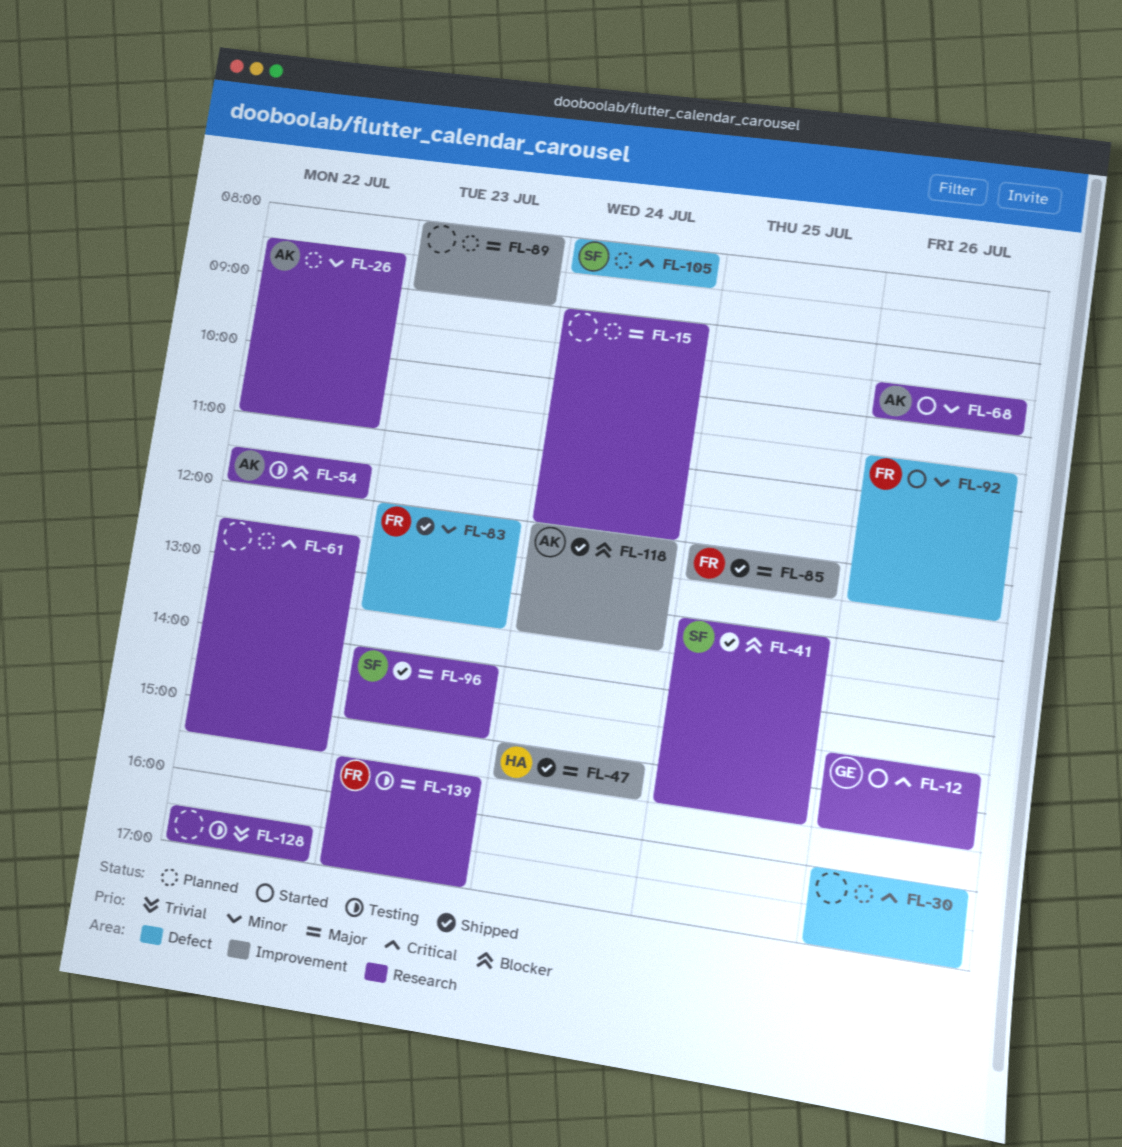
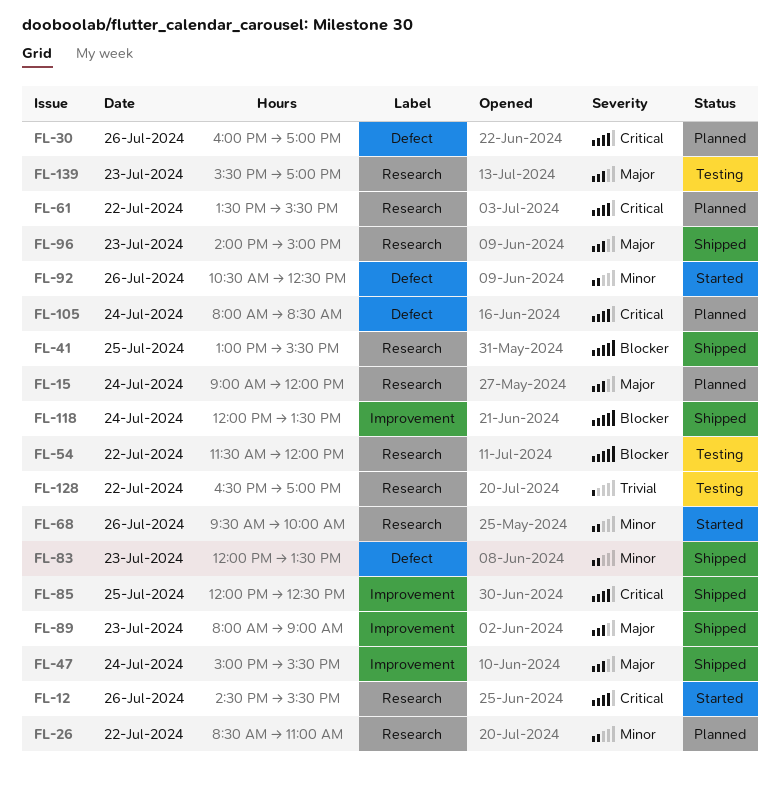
FL-61, begins: 12:30 -> 13:30
FL-85, priority: Major -> Critical
FL-89, status: Planned -> Shipped

